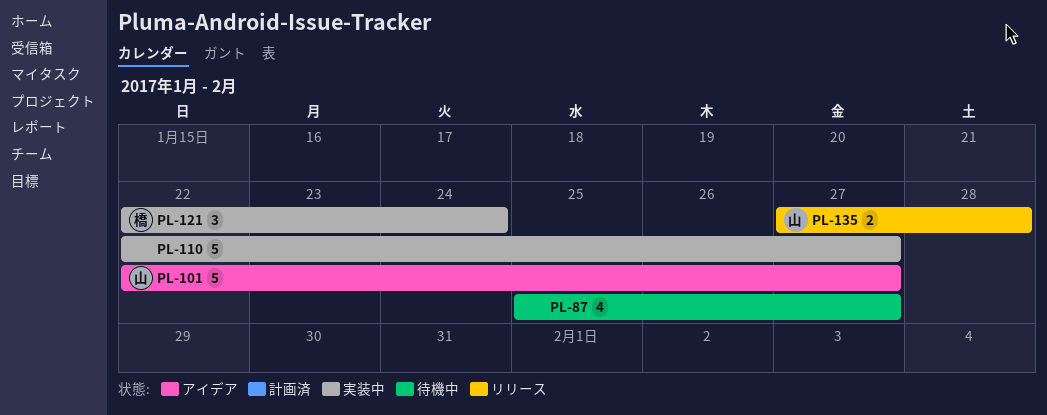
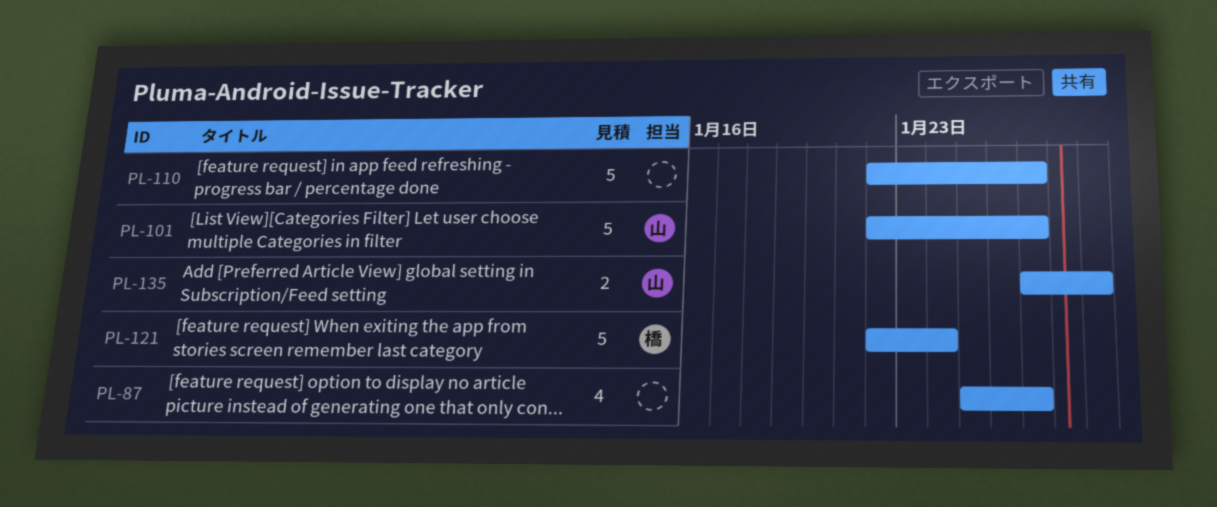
PL-121, estimate: 3 -> 5
PL-135, due: Jan 28 -> Jan 29

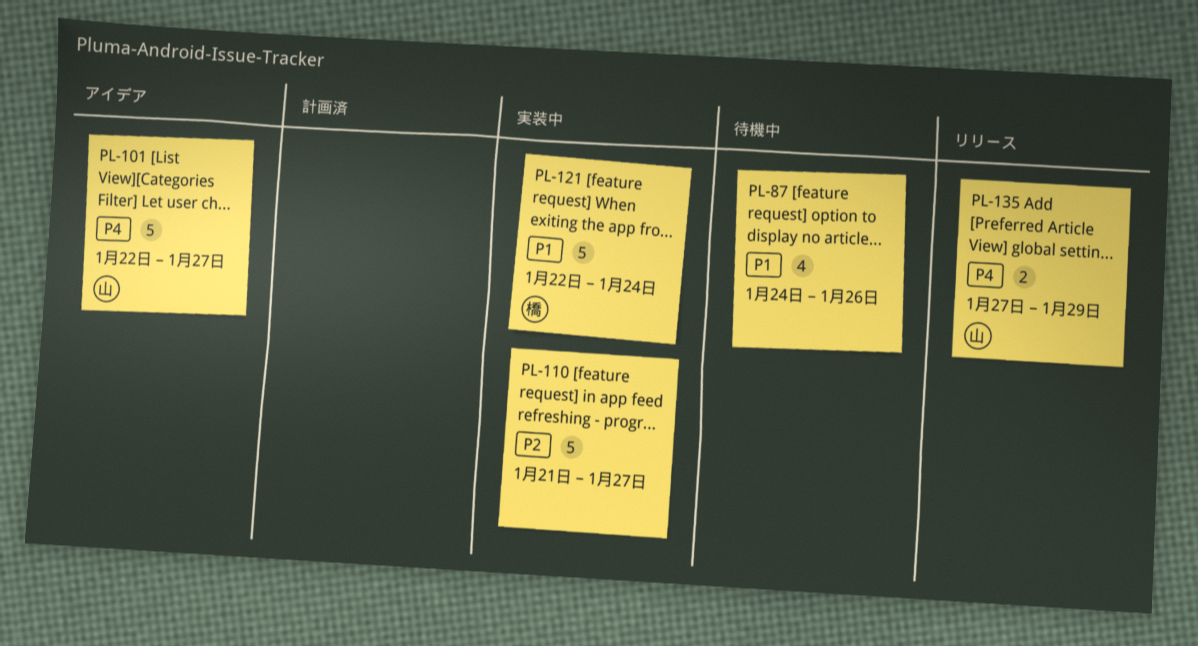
PL-87, start: Jan 25 -> Jan 24
PL-87, due: Jan 27 -> Jan 26
PL-110, start: Jan 22 -> Jan 21

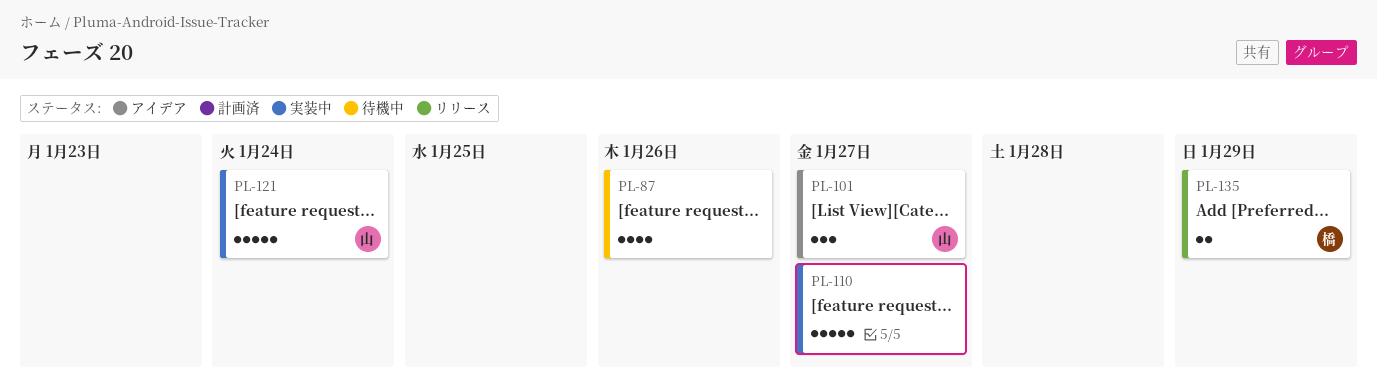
PL-101, estimate: 5 -> 3
PL-121, owner: 橋 -> 山
PL-135, owner: 山 -> 橋

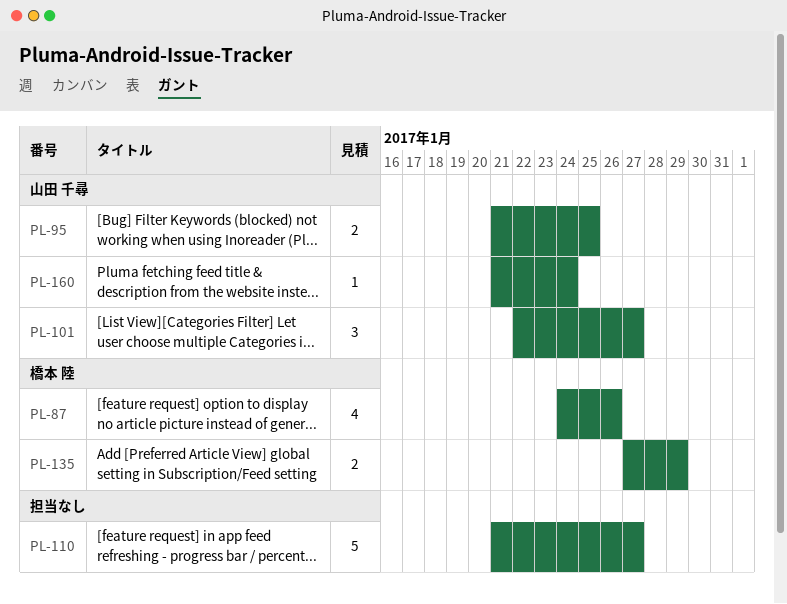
PL-87, owner: none -> 橋本 陸
PL-95: none -> present
PL-121: present -> none
PL-160: none -> present

